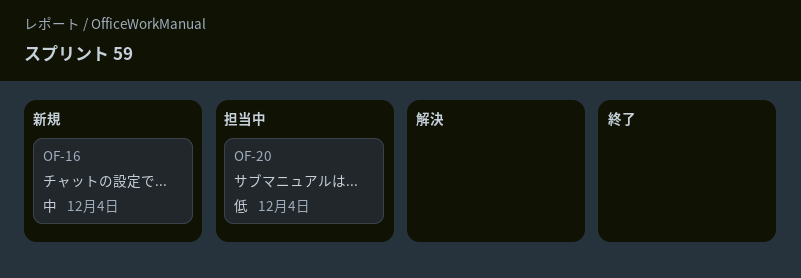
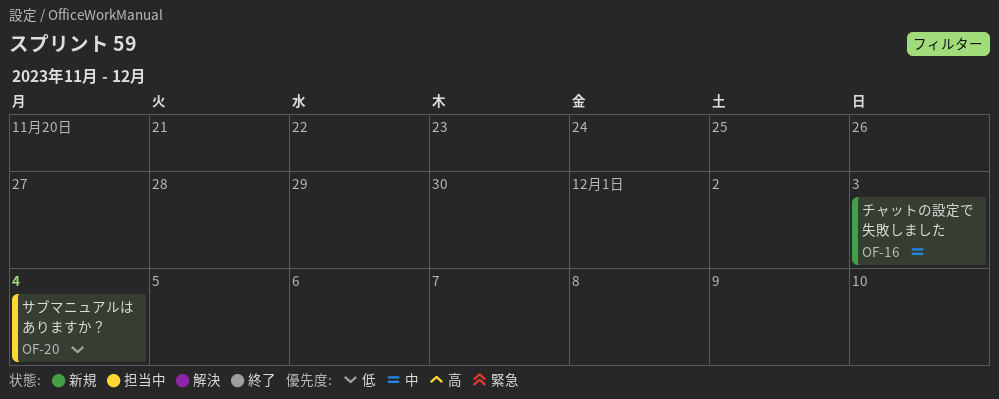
OF-16, due: Dec 4 -> Dec 3

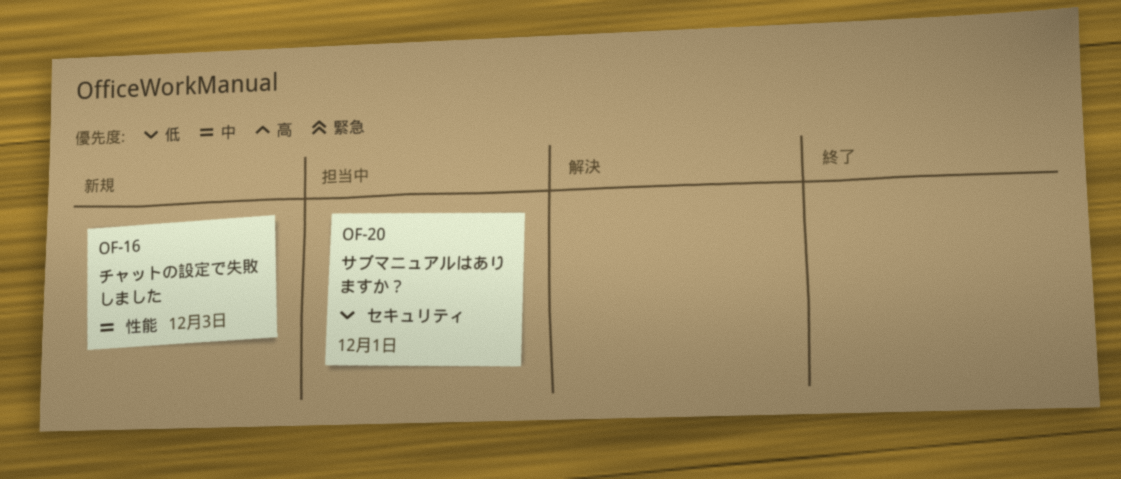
OF-20, due: Dec 4 -> Dec 1

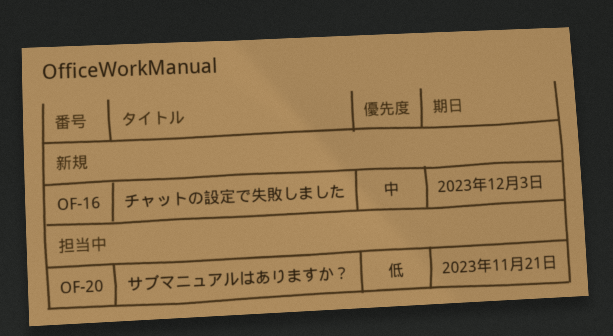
OF-20, due: Dec 1 -> Nov 21

